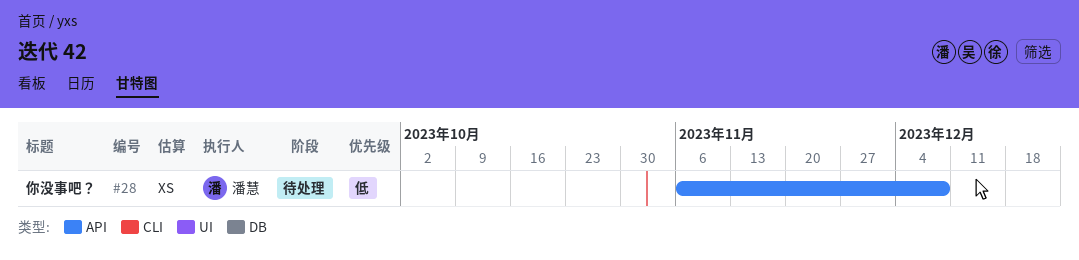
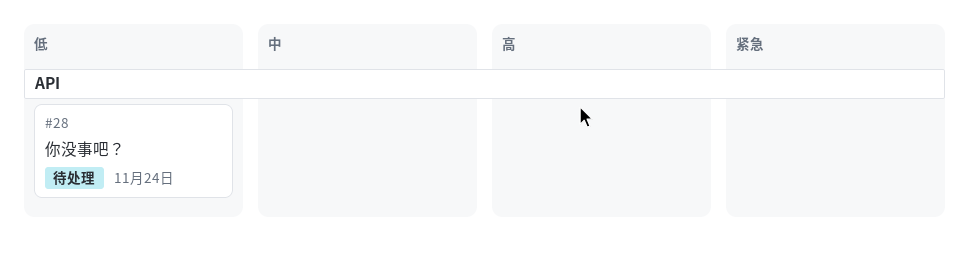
#28, due: Dec 8 -> Nov 24

